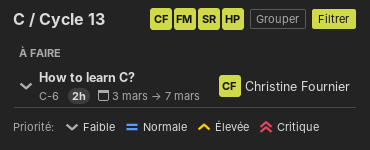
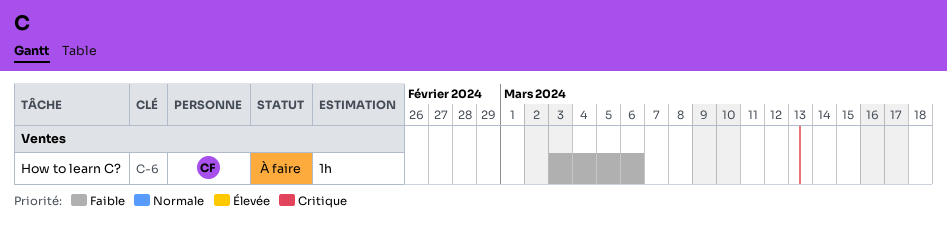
C-6, estimate: 2h -> 1h
C-6, due: Mar 7 -> Mar 6

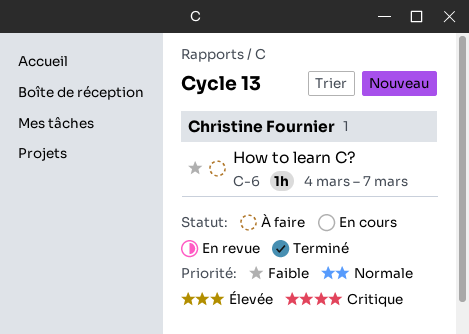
C-6, start: Mar 3 -> Mar 4
C-6, due: Mar 6 -> Mar 7

